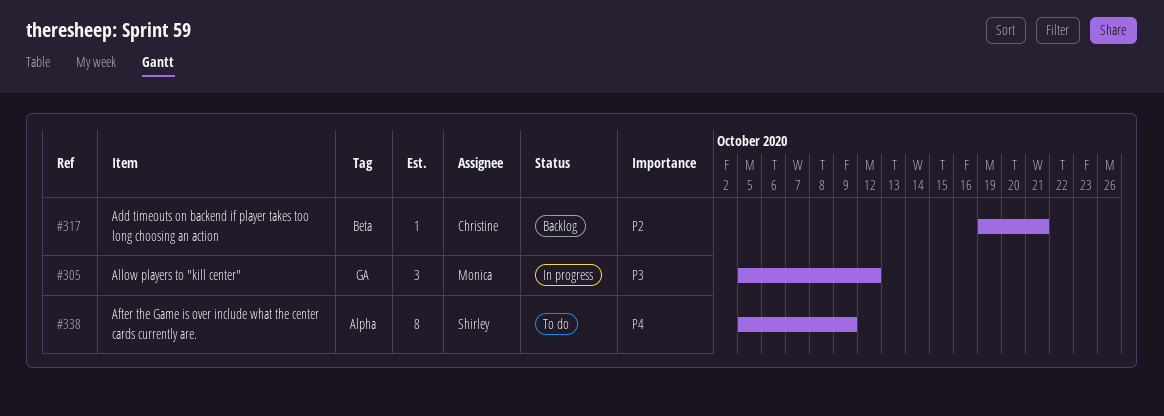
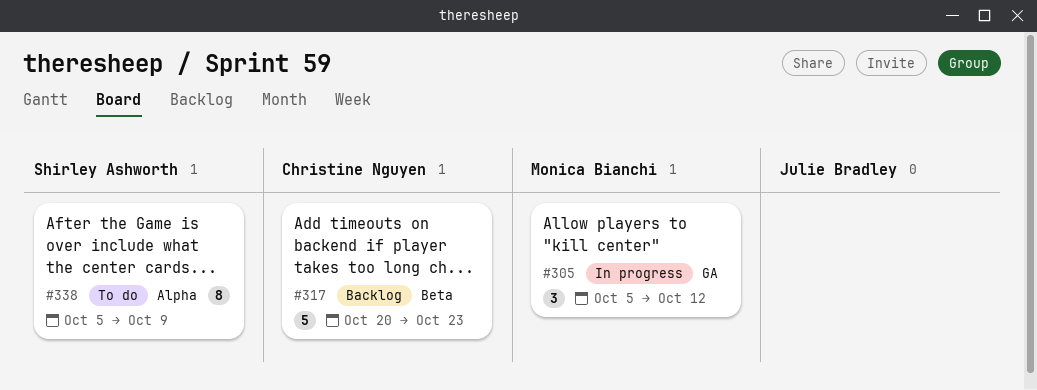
#317, estimate: 1 -> 5
#317, start: Oct 19 -> Oct 20
#317, due: Oct 21 -> Oct 23

